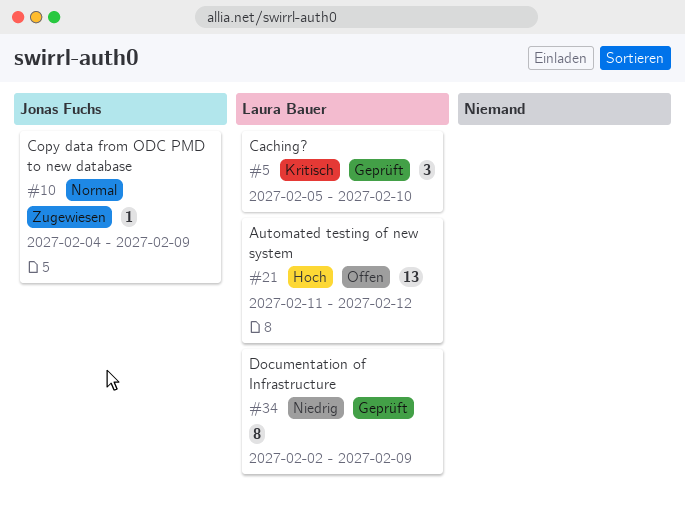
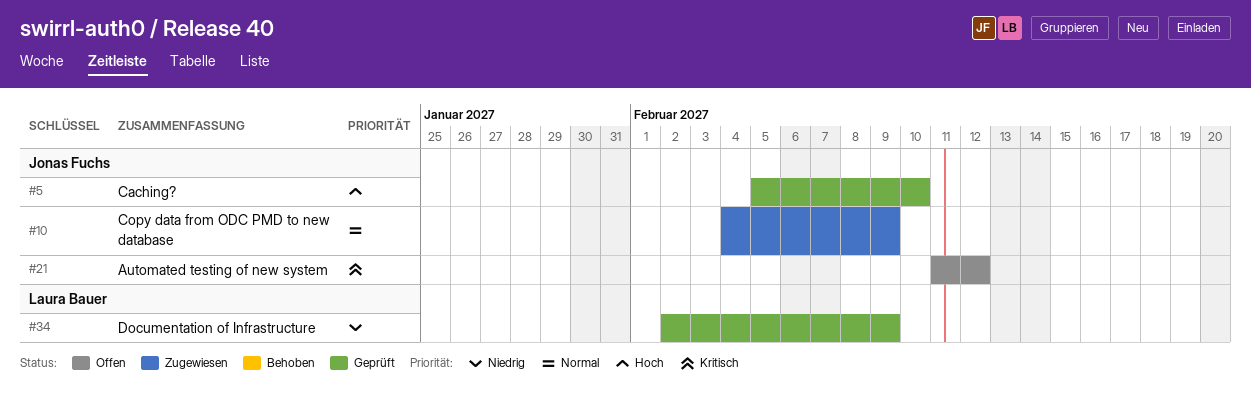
#5, owner: Laura Bauer -> Jonas Fuchs
#5, priority: Kritisch -> Hoch
#21, owner: Laura Bauer -> Jonas Fuchs
#21, priority: Hoch -> Kritisch

